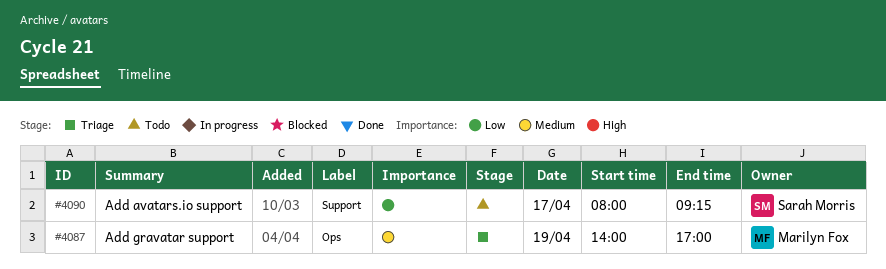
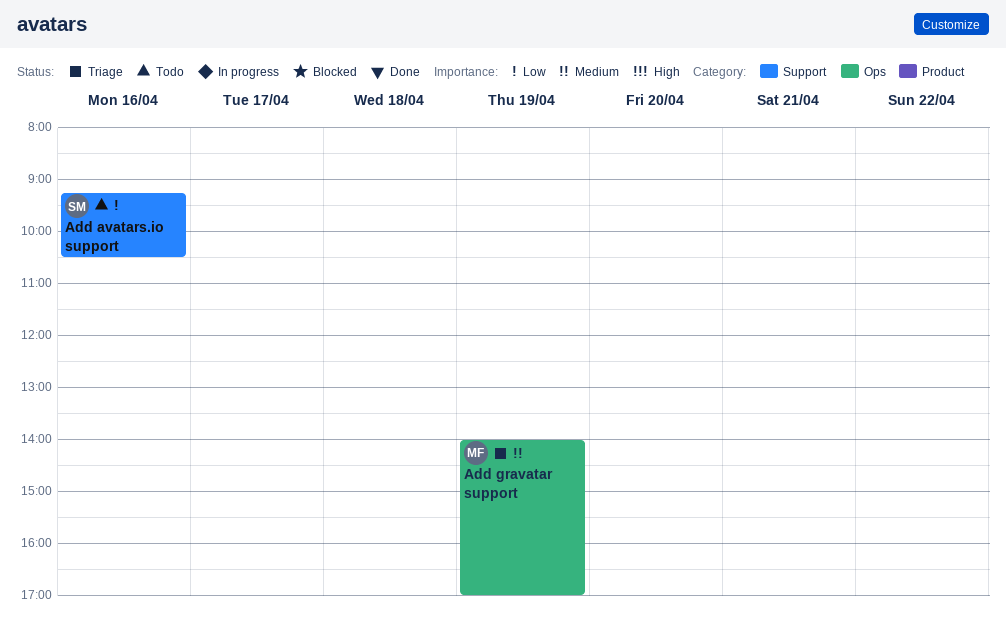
Add avatars.io support, day: Apr 17 -> Apr 16
Add avatars.io support, begins: 08:00 -> 09:15
Add avatars.io support, ends: 09:15 -> 10:30

